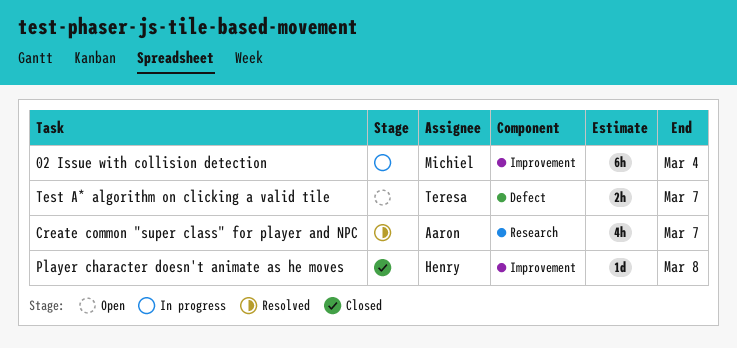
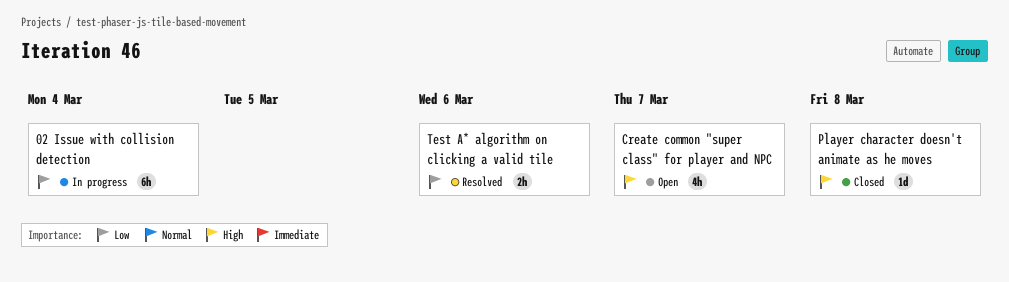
Create common "super class" for player and NPC, status: Resolved -> Open
Test A* algorithm on clicking a valid tile, status: Open -> Resolved
Test A* algorithm on clicking a valid tile, due: Mar 7 -> Mar 6

